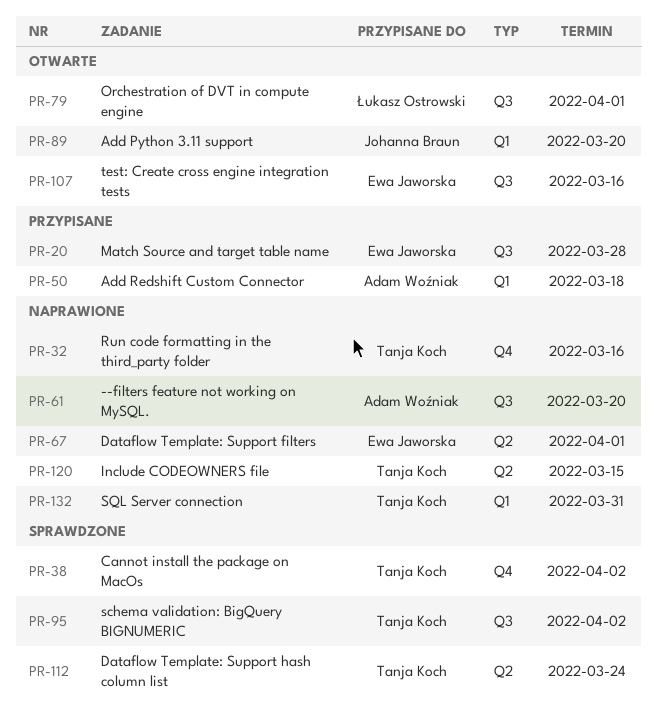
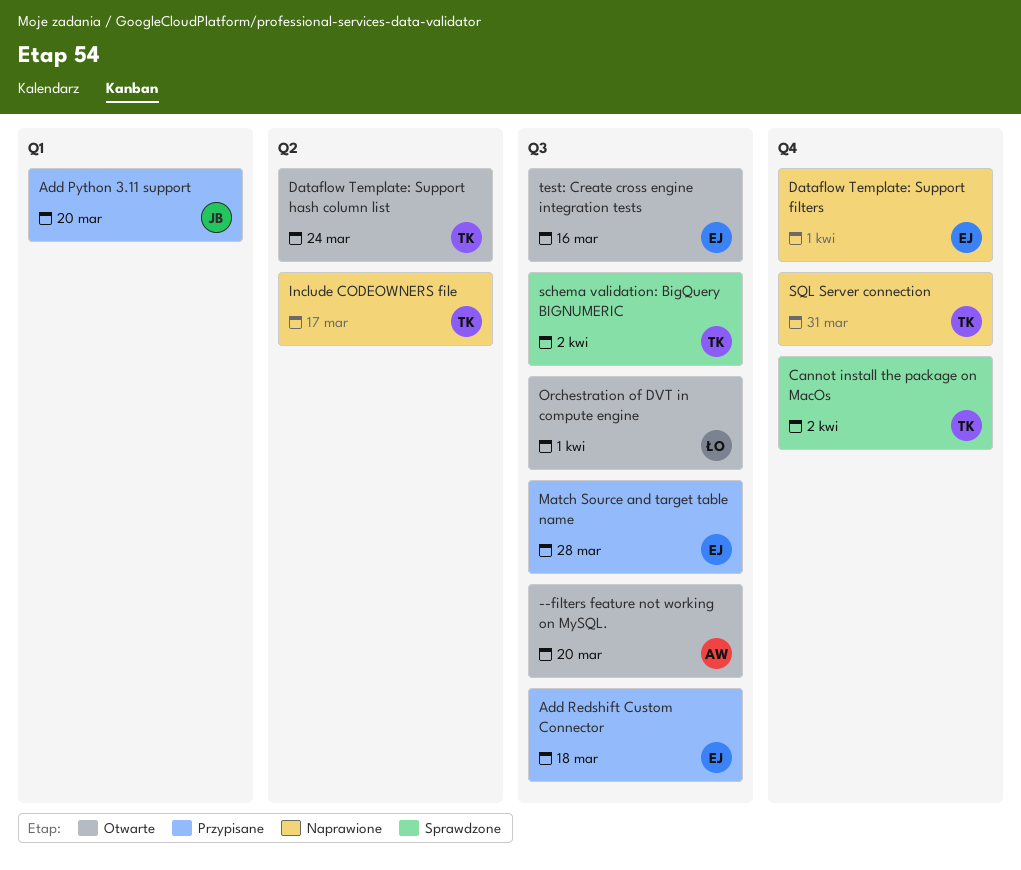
--filters feature not working on MySQL., status: Naprawione -> Otwarte
Add Python 3.11 support, status: Otwarte -> Przypisane
Add Redshift Custom Connector, owner: Adam Woźniak -> Ewa Jaworska
Add Redshift Custom Connector, label: Q1 -> Q3
Dataflow Template: Support filters, label: Q2 -> Q4
Dataflow Template: Support hash column list, status: Sprawdzone -> Otwarte
Include CODEOWNERS file, due: Mar 15 -> Mar 17
Run code formatting in the third_party folder: present -> none
SQL Server connection, label: Q1 -> Q4

